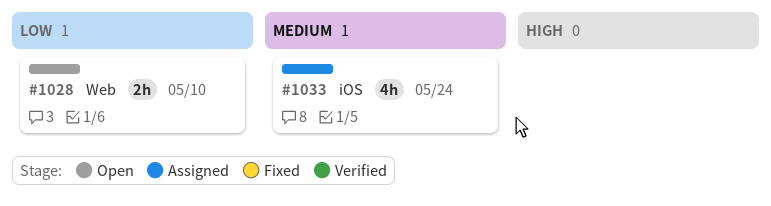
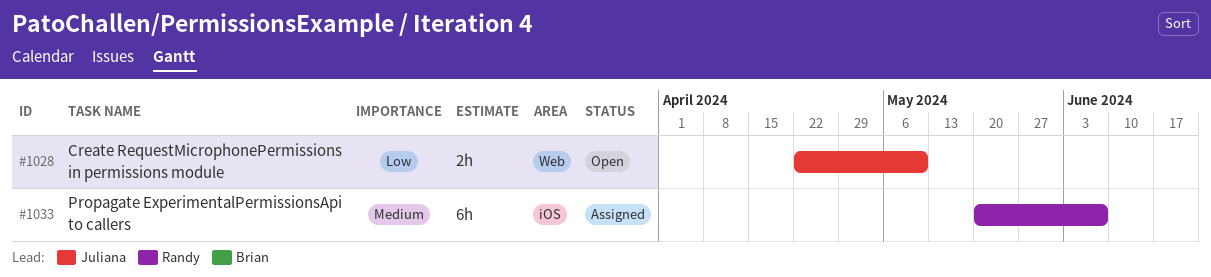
#1033, estimate: 4h -> 6h
#1033, due: May 24 -> Jun 7

